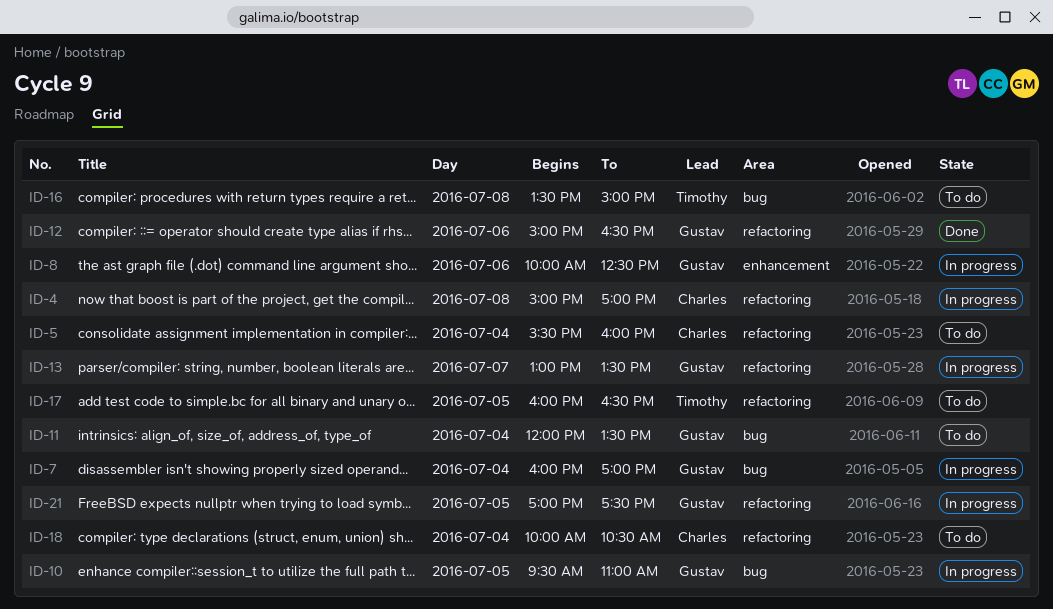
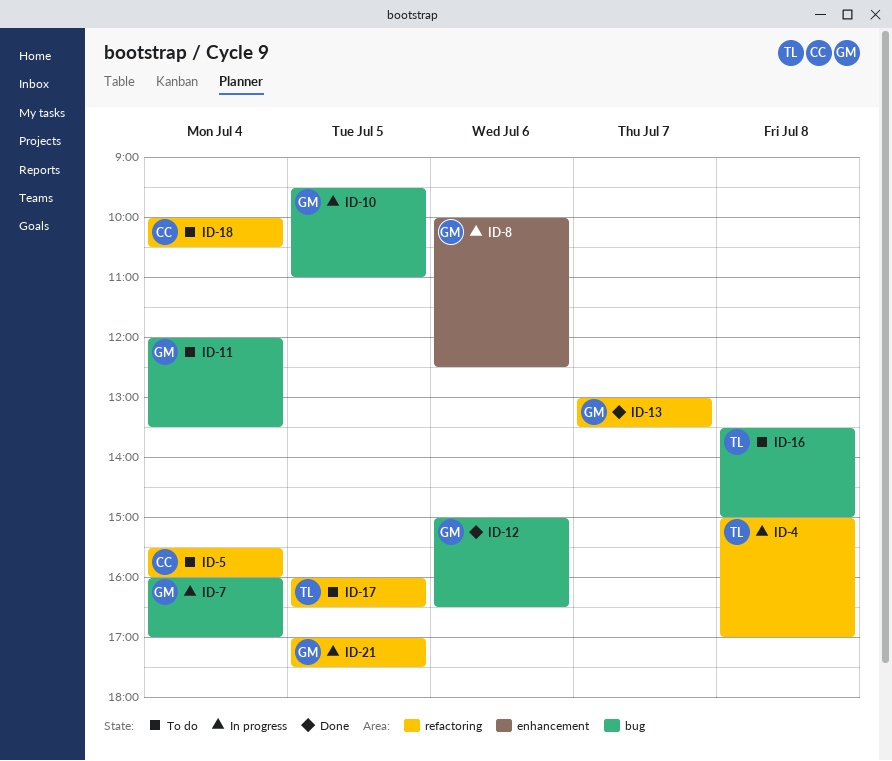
ID-4, owner: Charles -> Timothy
ID-12, label: refactoring -> bug
ID-13, status: In progress -> Done

